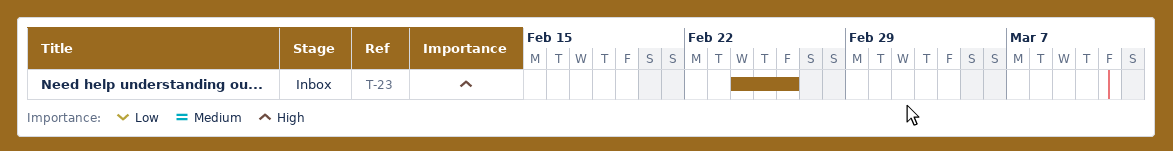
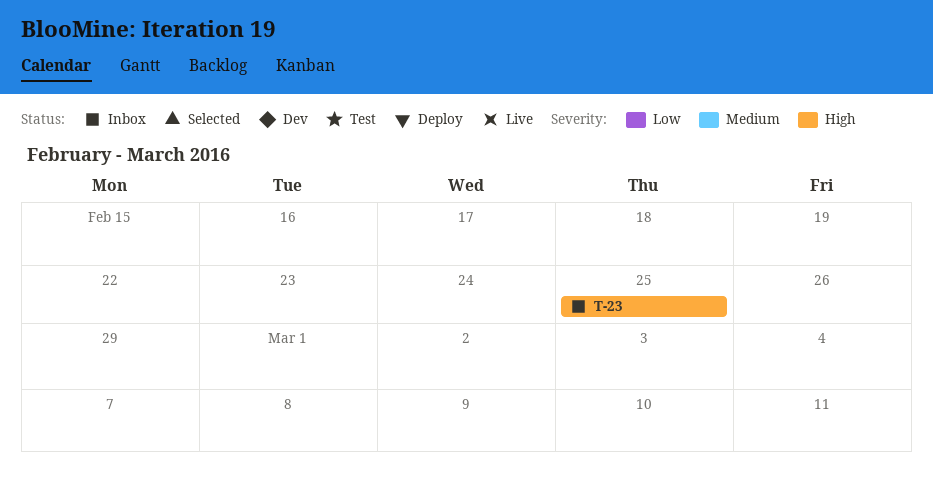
T-23, start: Feb 24 -> Feb 25
T-23, due: Feb 26 -> Feb 25

